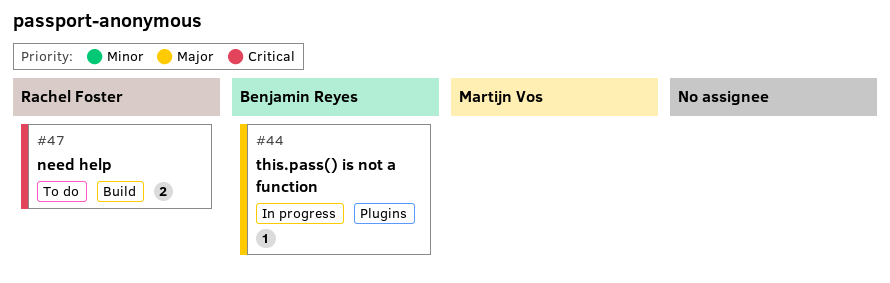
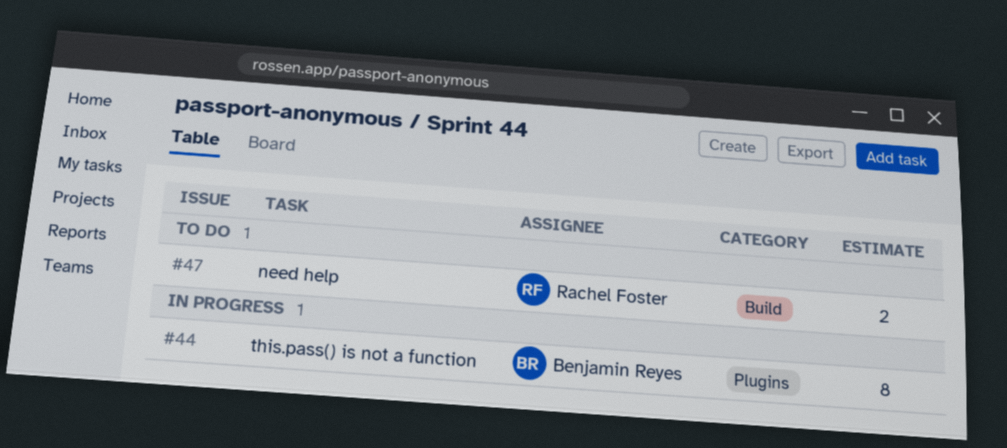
#44, estimate: 1 -> 8

